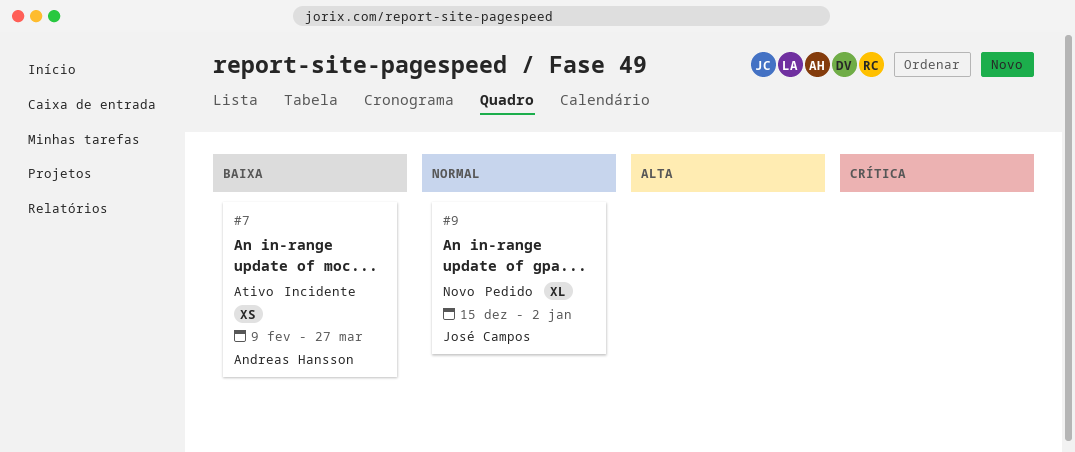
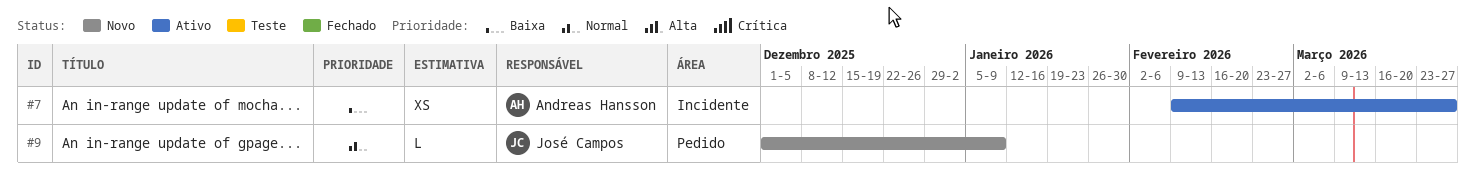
#9, estimate: XL -> L
#9, start: Dec 15 -> Dec 1
#9, due: Jan 2 -> Jan 9

